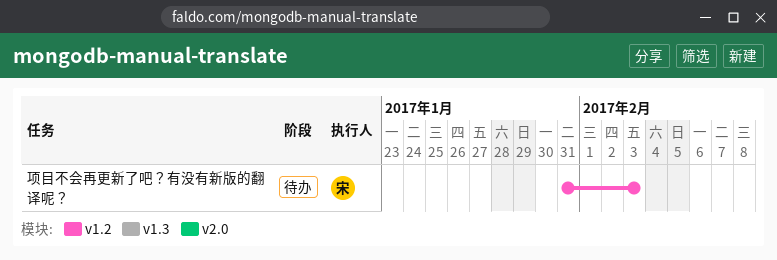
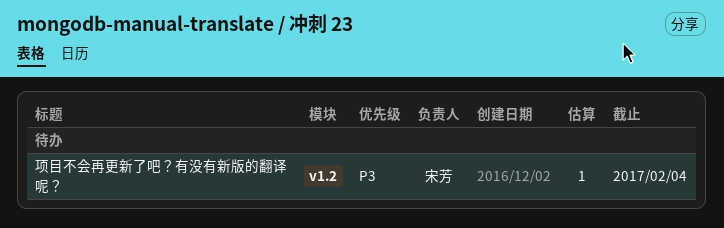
项目不会再更新了吧？有没有新版的翻译呢？, due: Feb 3 -> Feb 4

